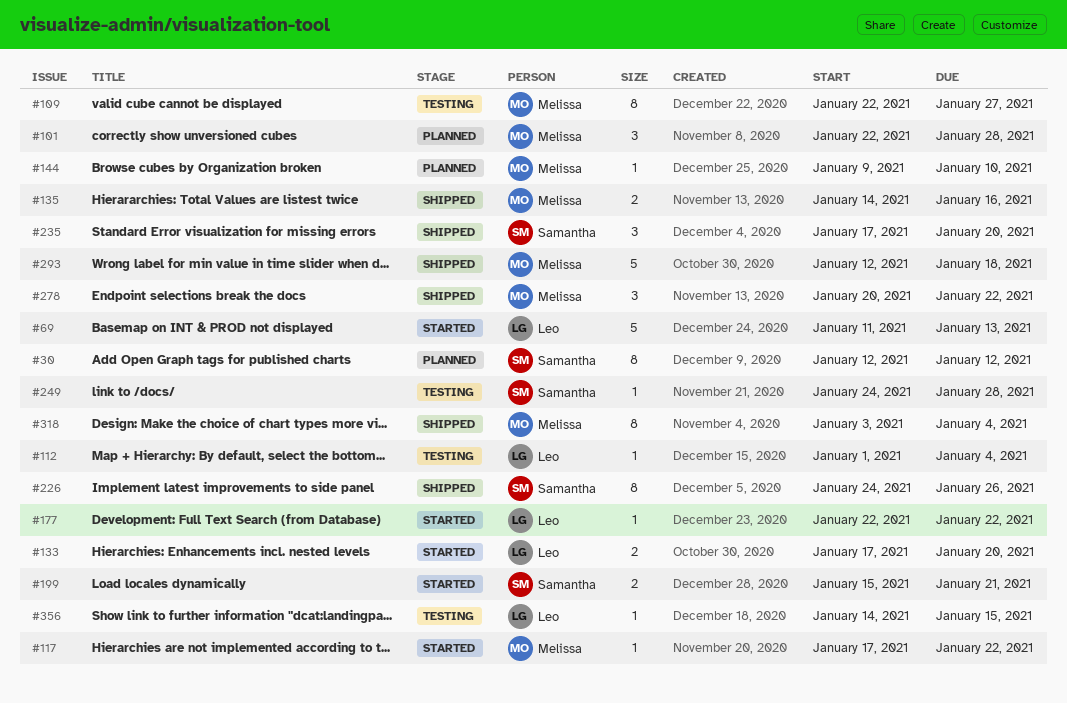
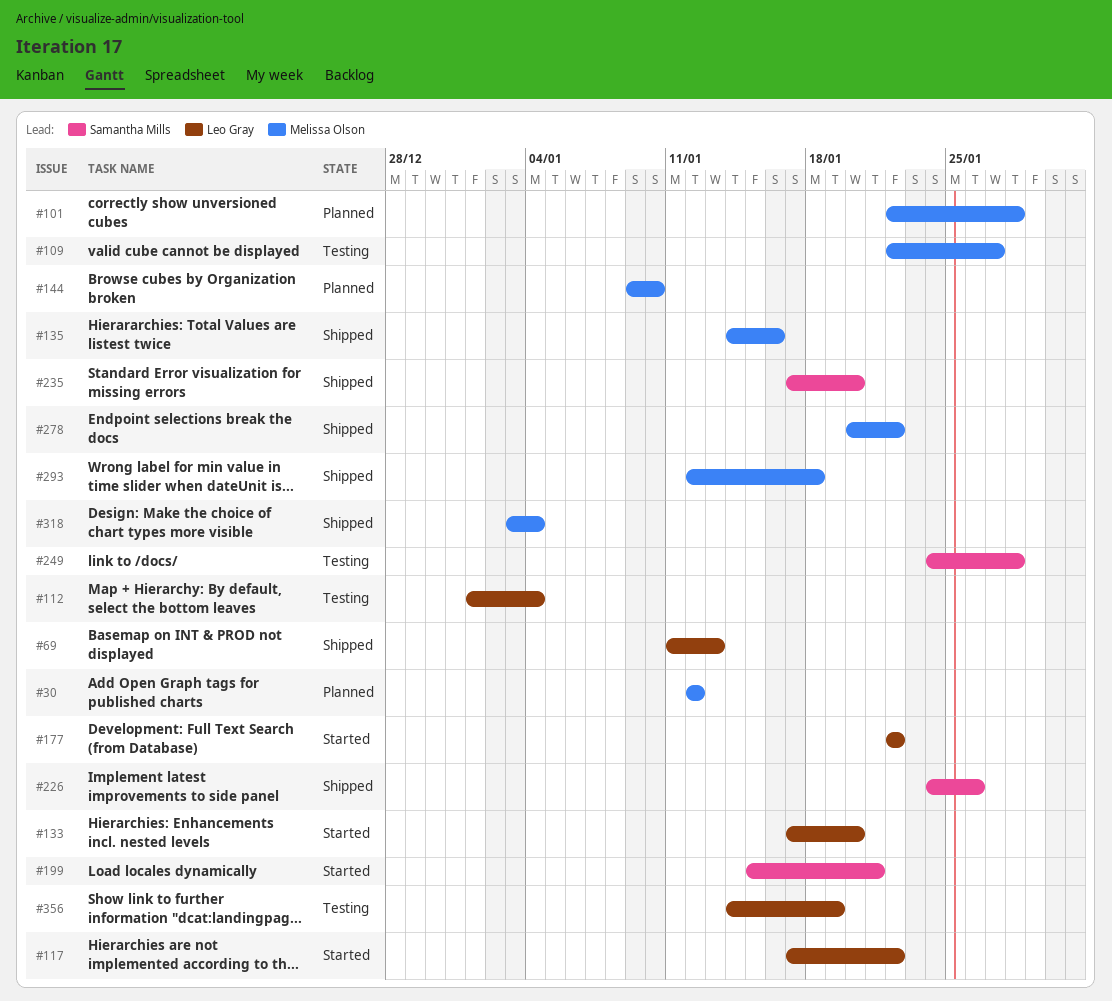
#30, owner: Samantha Mills -> Melissa Olson
#69, status: Started -> Shipped
#117, owner: Melissa Olson -> Leo Gray
#356, due: Jan 15 -> Jan 19

